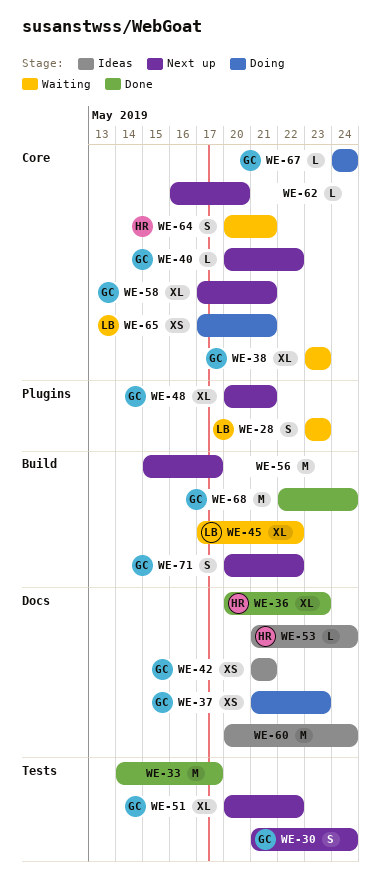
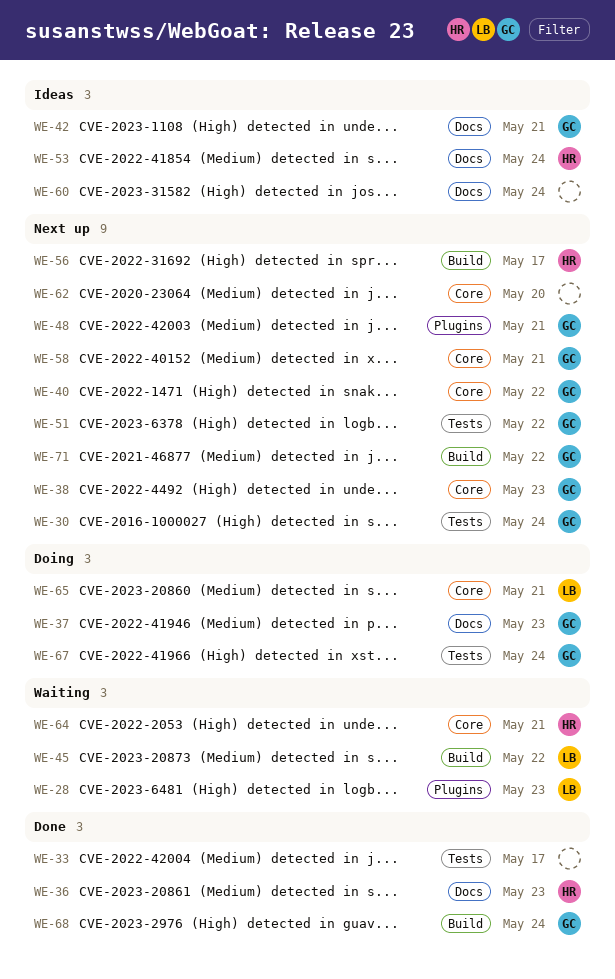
WE-38, status: Waiting -> Next up
WE-56, owner: none -> HR
WE-67, label: Core -> Tests

